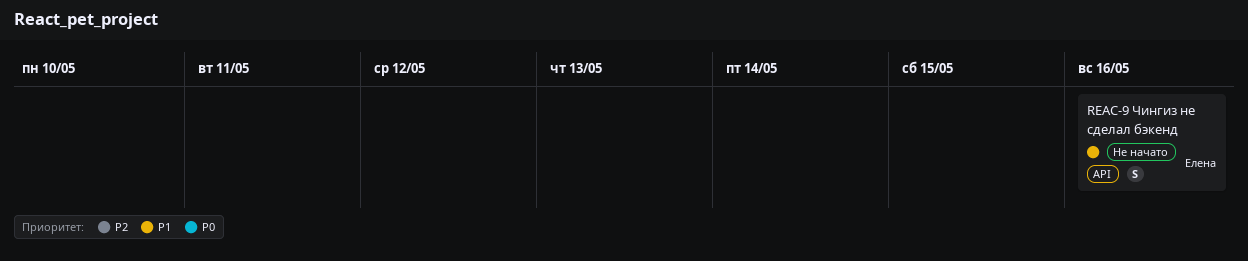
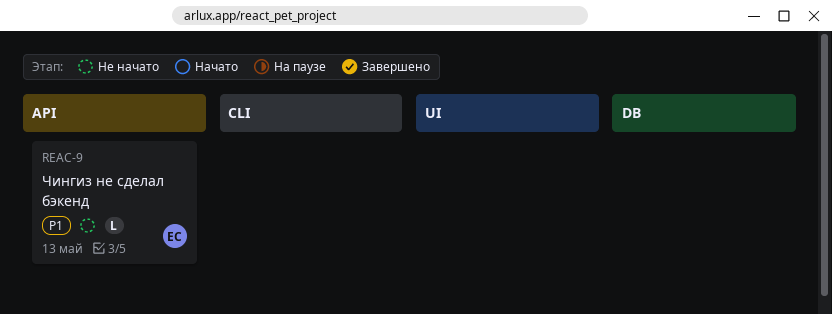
REAC-9, estimate: S -> L
REAC-9, due: May 16 -> May 13

